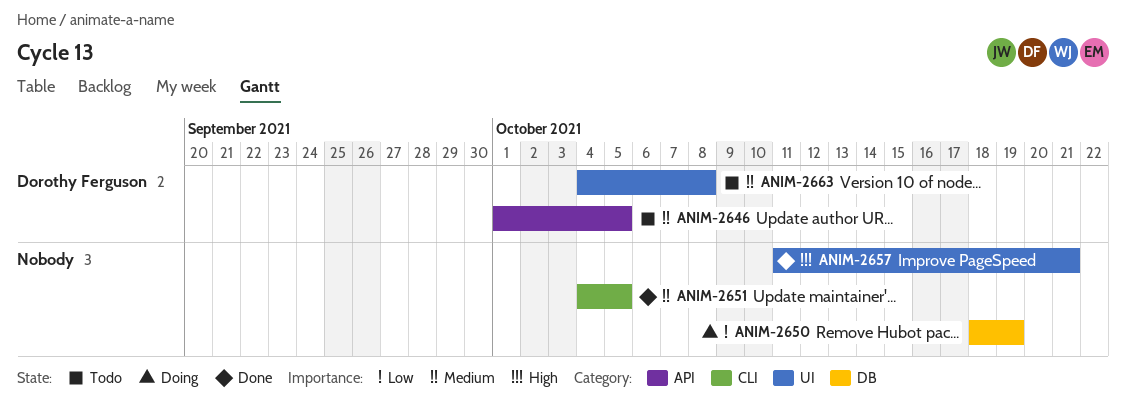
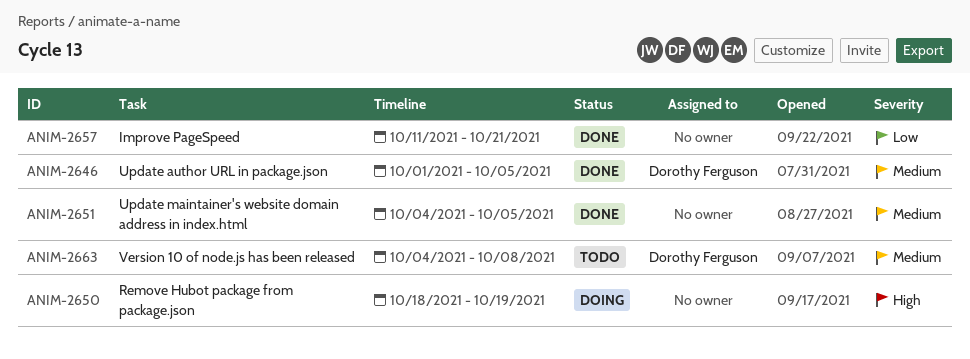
ANIM-2646, status: Todo -> Done
ANIM-2650, priority: Low -> High
ANIM-2657, priority: High -> Low

